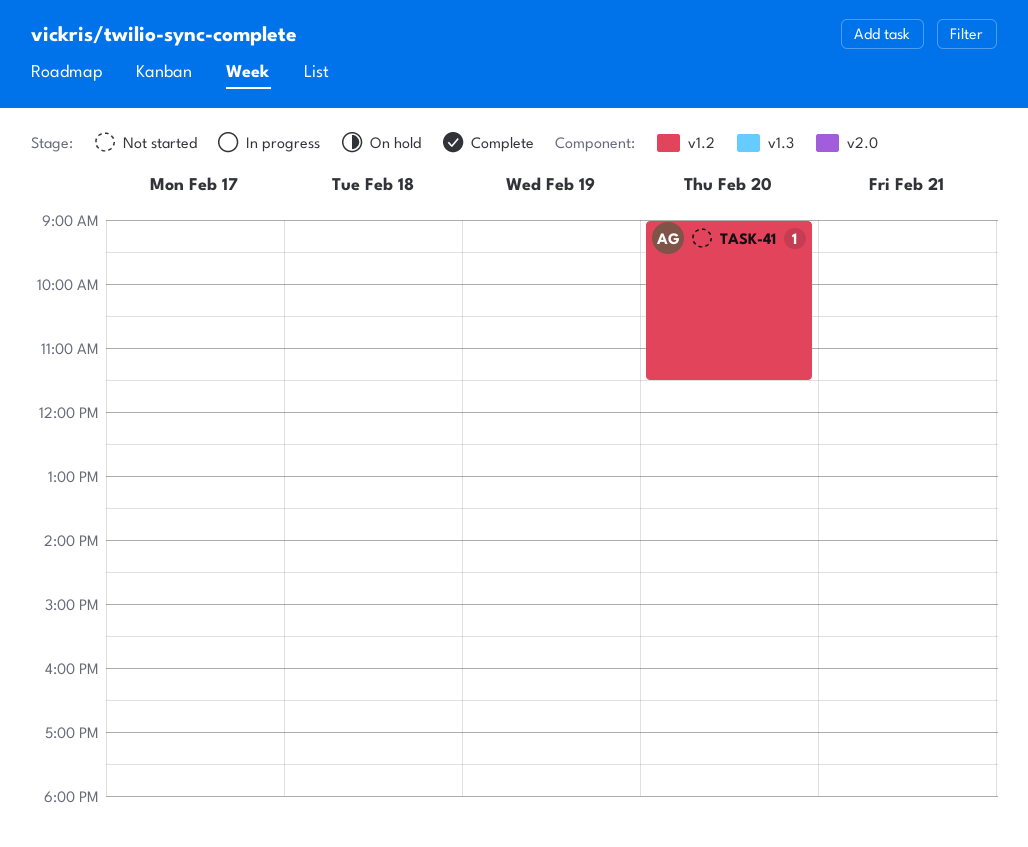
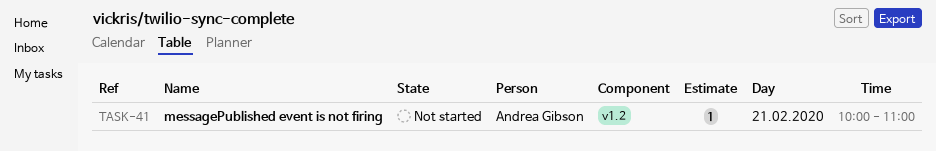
TASK-41, day: Feb 20 -> Feb 21
TASK-41, begins: 09:00 -> 10:00
TASK-41, ends: 11:30 -> 11:00

